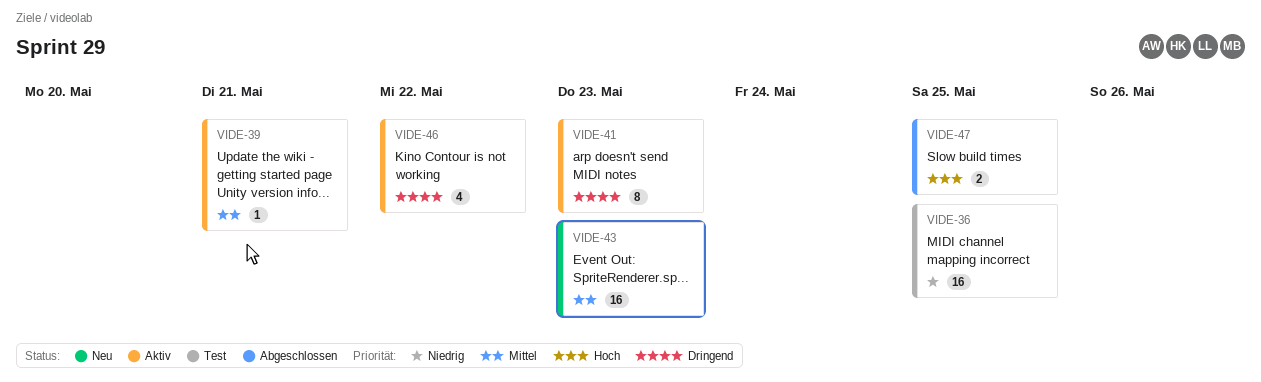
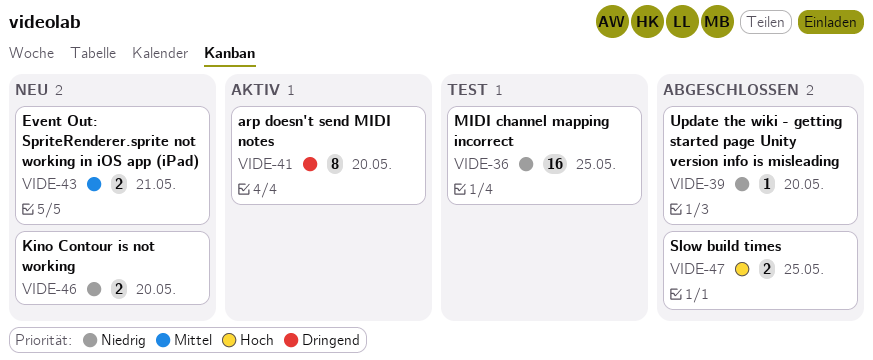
VIDE-39, status: Aktiv -> Abgeschlossen
VIDE-39, priority: Mittel -> Niedrig
VIDE-39, due: May 21 -> May 20
VIDE-41, due: May 23 -> May 20
VIDE-43, estimate: 16 -> 2
VIDE-43, due: May 23 -> May 21
VIDE-46, status: Aktiv -> Neu
VIDE-46, priority: Dringend -> Niedrig
VIDE-46, estimate: 4 -> 2
VIDE-46, due: May 22 -> May 20

